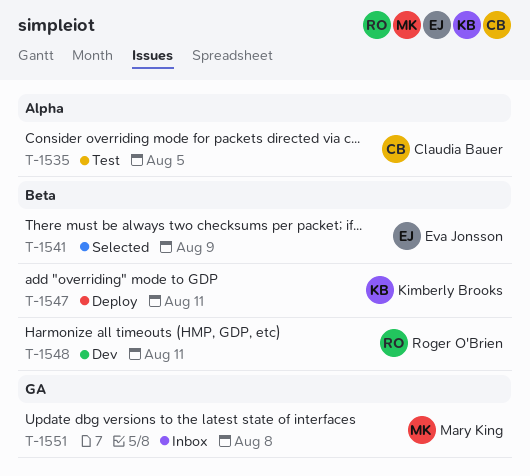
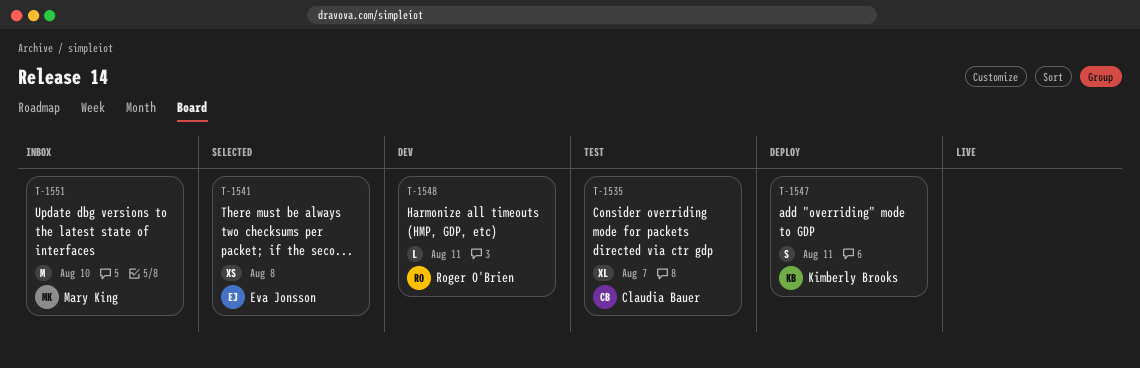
T-1535, due: Aug 5 -> Aug 7
T-1541, due: Aug 9 -> Aug 8
T-1551, due: Aug 8 -> Aug 10

